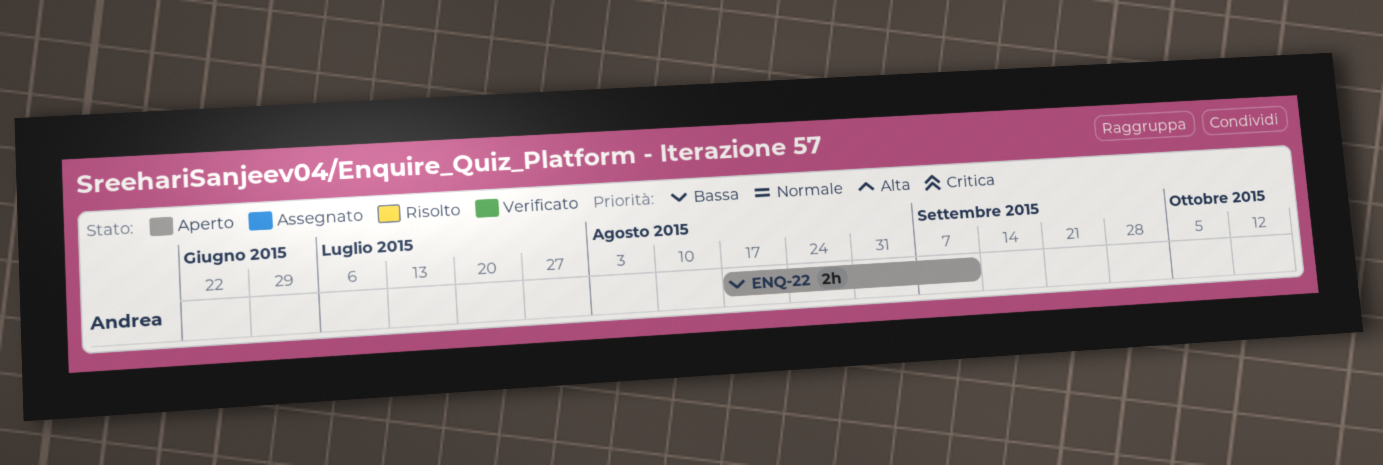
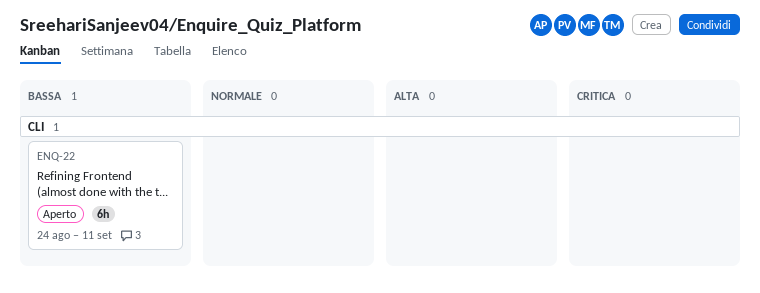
ENQ-22, estimate: 2h -> 6h
ENQ-22, start: Aug 17 -> Aug 24

